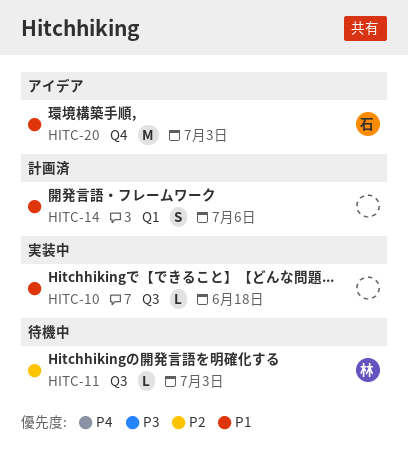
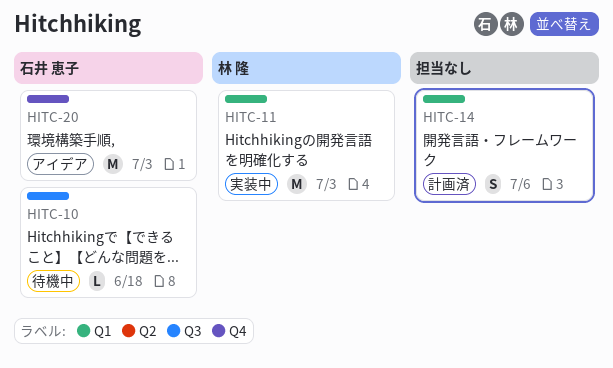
HITC-10, status: 実装中 -> 待機中
HITC-10, owner: none -> 石井 恵子
HITC-11, status: 待機中 -> 実装中
HITC-11, label: Q3 -> Q1
HITC-11, estimate: L -> M

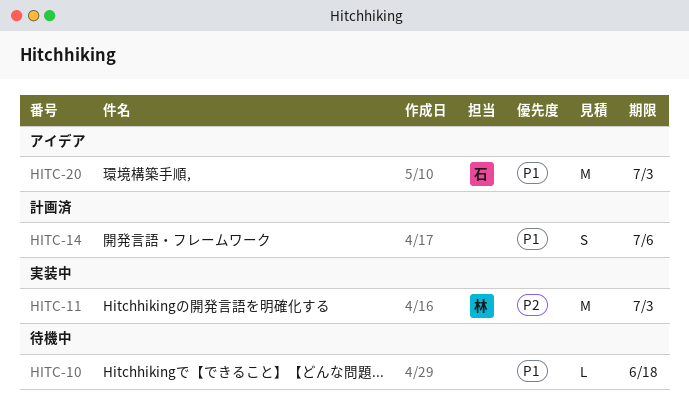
HITC-10, owner: 石井 恵子 -> none

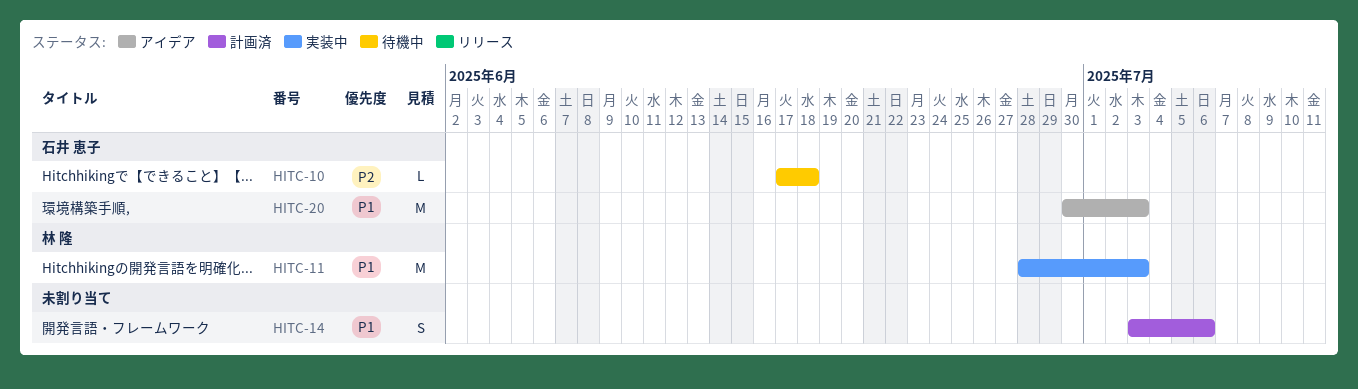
HITC-10, owner: none -> 石井 恵子
HITC-10, priority: P1 -> P2
HITC-11, priority: P2 -> P1

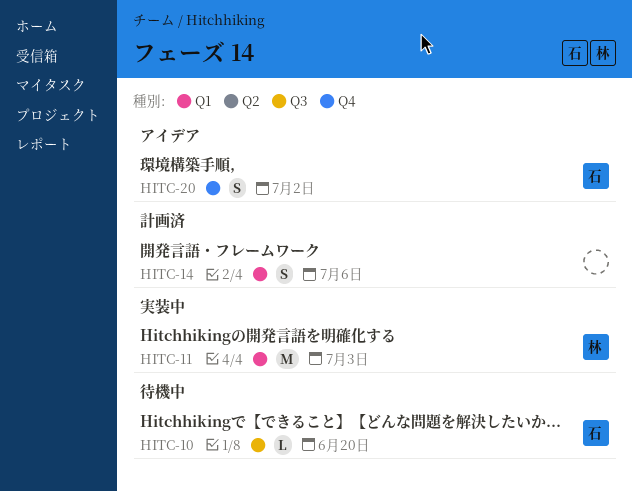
HITC-10, due: Jun 18 -> Jun 20
HITC-20, estimate: M -> S
HITC-20, due: Jul 3 -> Jul 2

